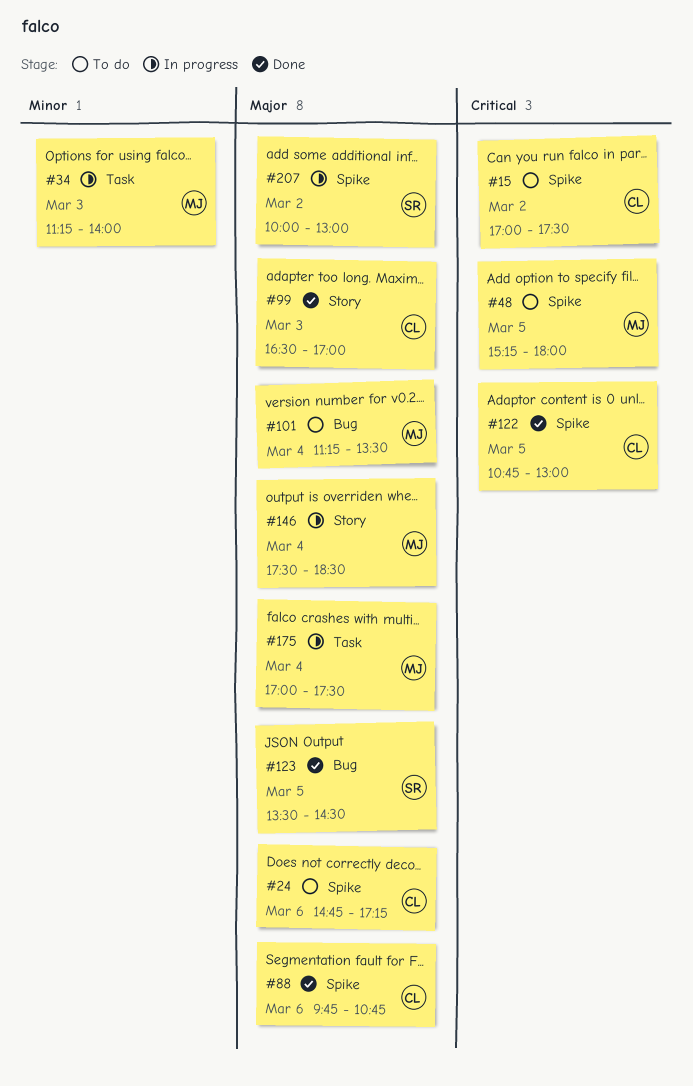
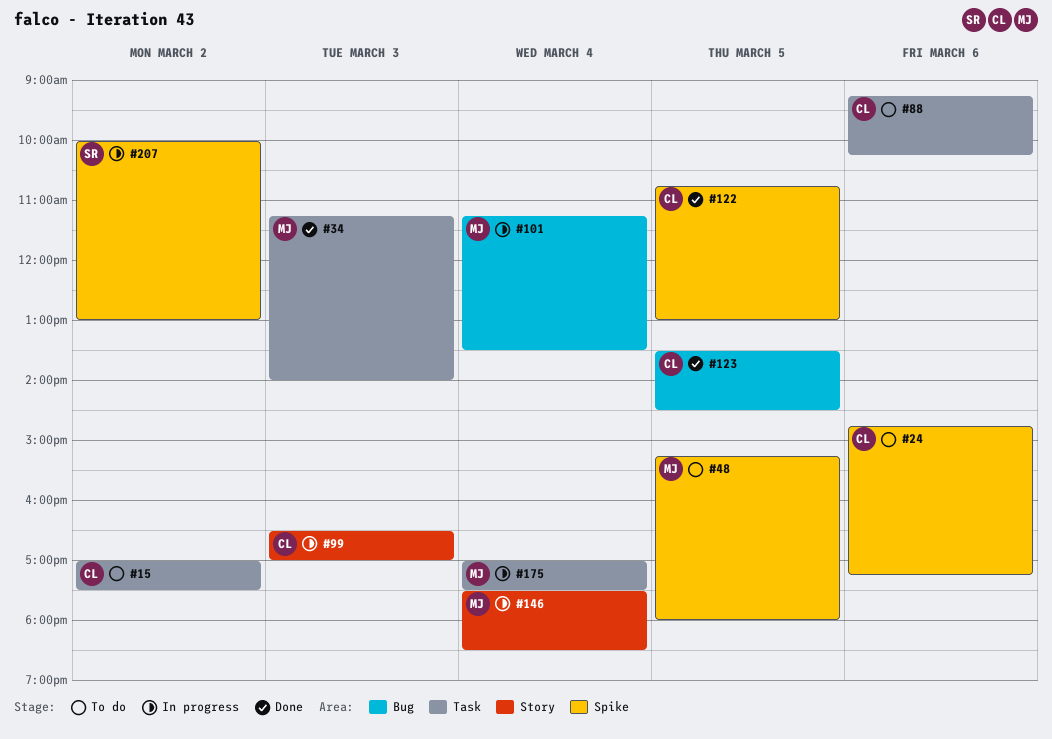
#15, label: Spike -> Task
#34, status: In progress -> Done
#88, status: Done -> To do
#88, label: Spike -> Task
#88, begins: 09:45 -> 09:15
#88, ends: 10:45 -> 10:15
#99, status: Done -> In progress
#101, status: To do -> In progress
#123, owner: SR -> CL

